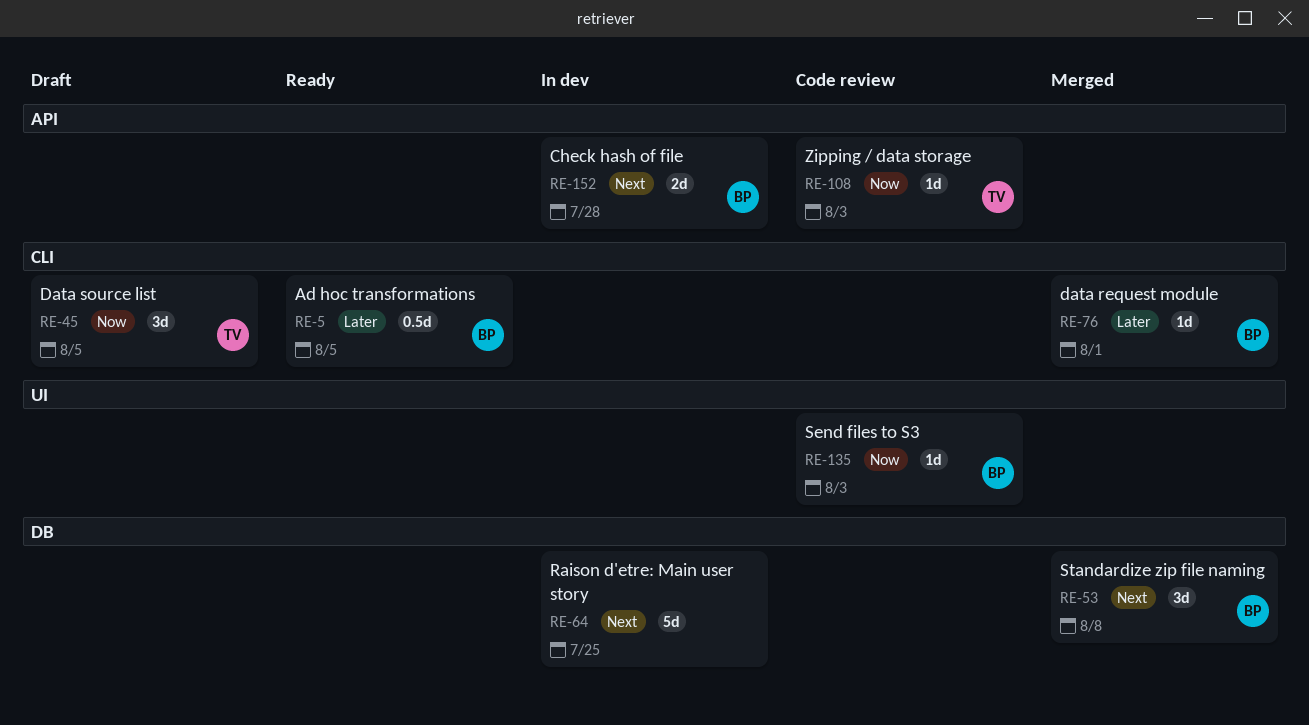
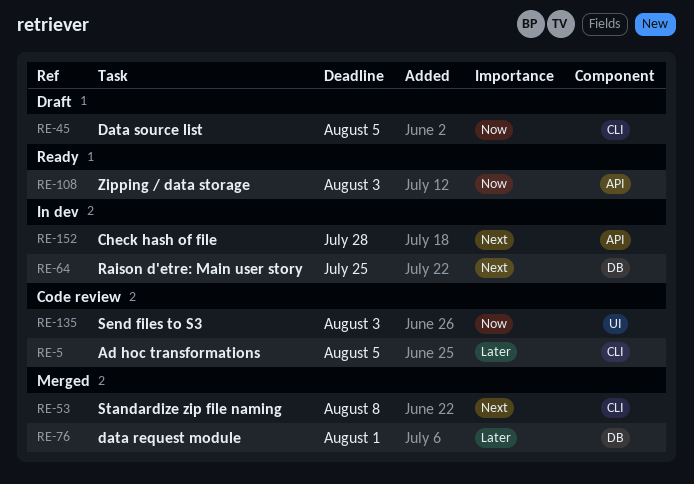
RE-5, status: Ready -> Code review
RE-53, label: DB -> CLI
RE-76, label: CLI -> DB
RE-108, status: Code review -> Ready

